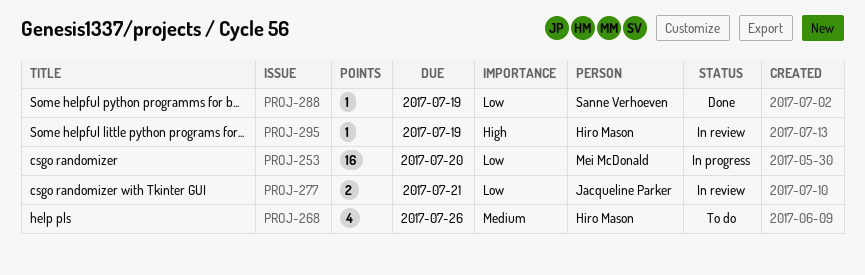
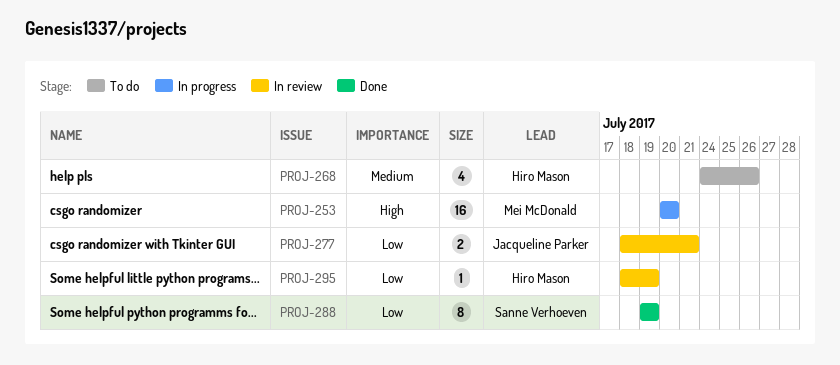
PROJ-253, priority: Low -> High
PROJ-288, estimate: 1 -> 8
PROJ-295, priority: High -> Low

